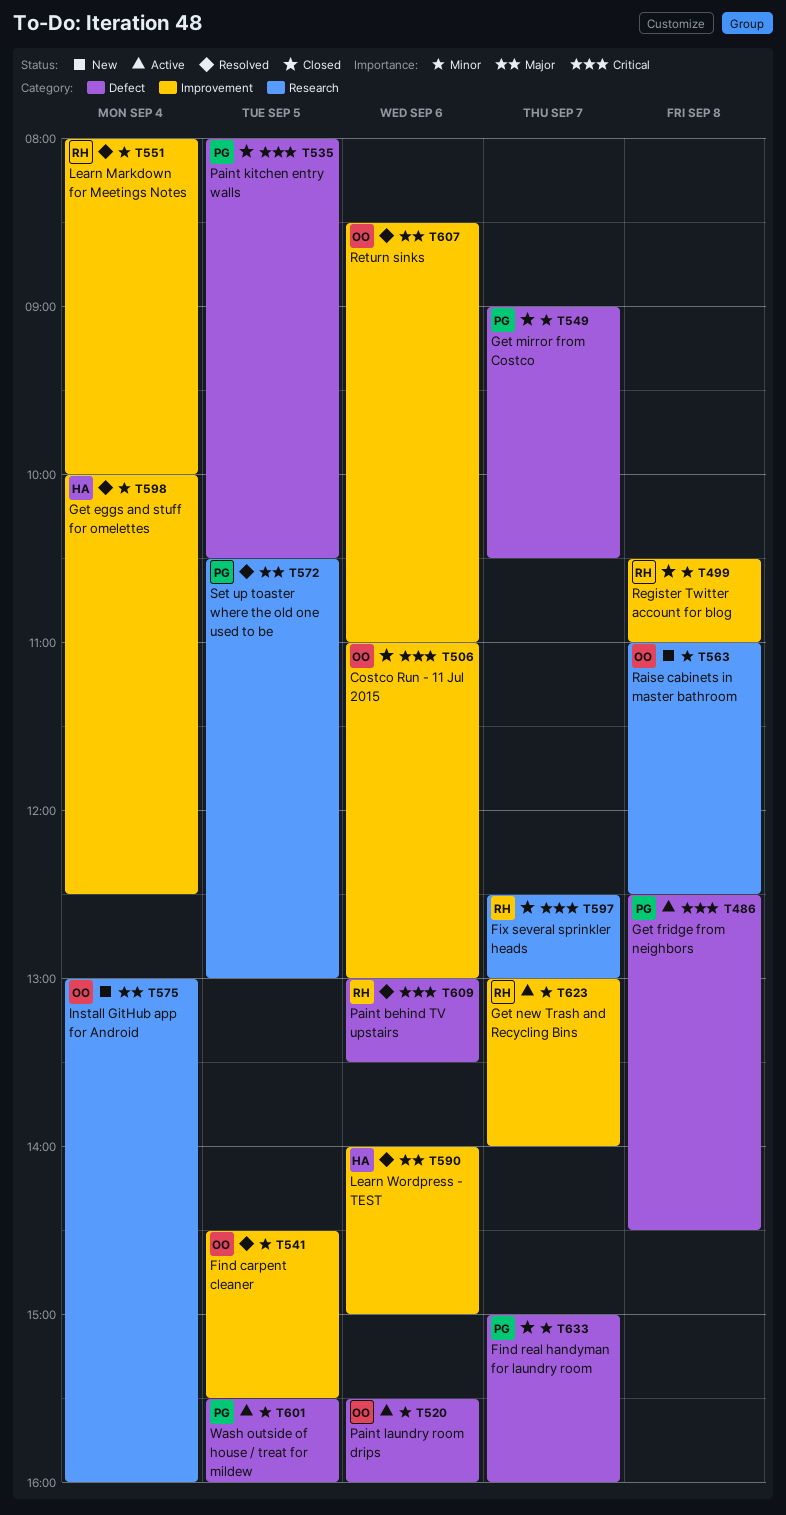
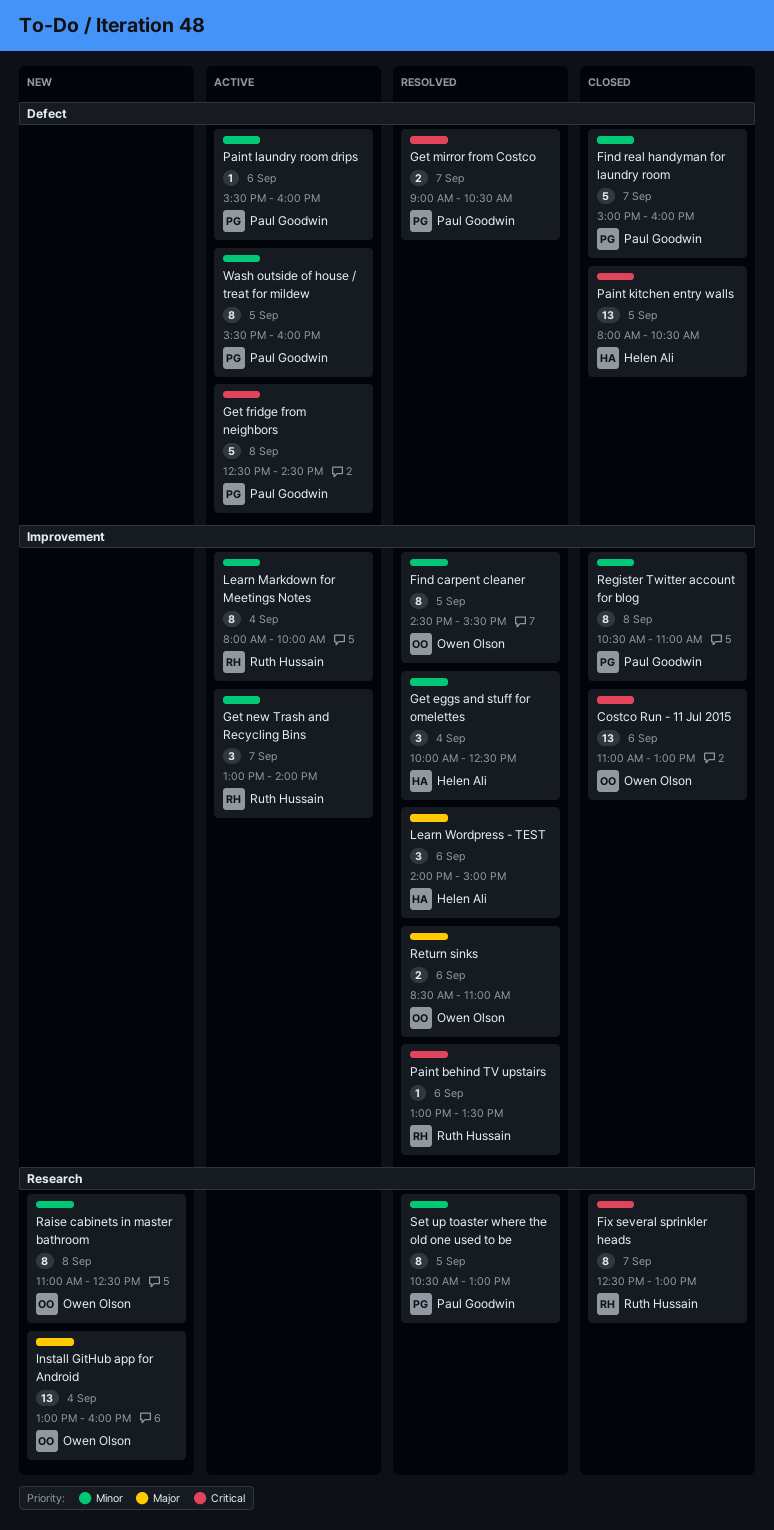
Get mirror from Costco, status: Closed -> Resolved
Get mirror from Costco, priority: Minor -> Critical
Learn Markdown for Meetings Notes, status: Resolved -> Active
Paint behind TV upstairs, label: Defect -> Improvement
Paint kitchen entry walls, owner: Paul Goodwin -> Helen Ali
Paint laundry room drips, owner: Owen Olson -> Paul Goodwin
Register Twitter account for blog, owner: Ruth Hussain -> Paul Goodwin
Set up toaster where the old one used to be, priority: Major -> Minor

